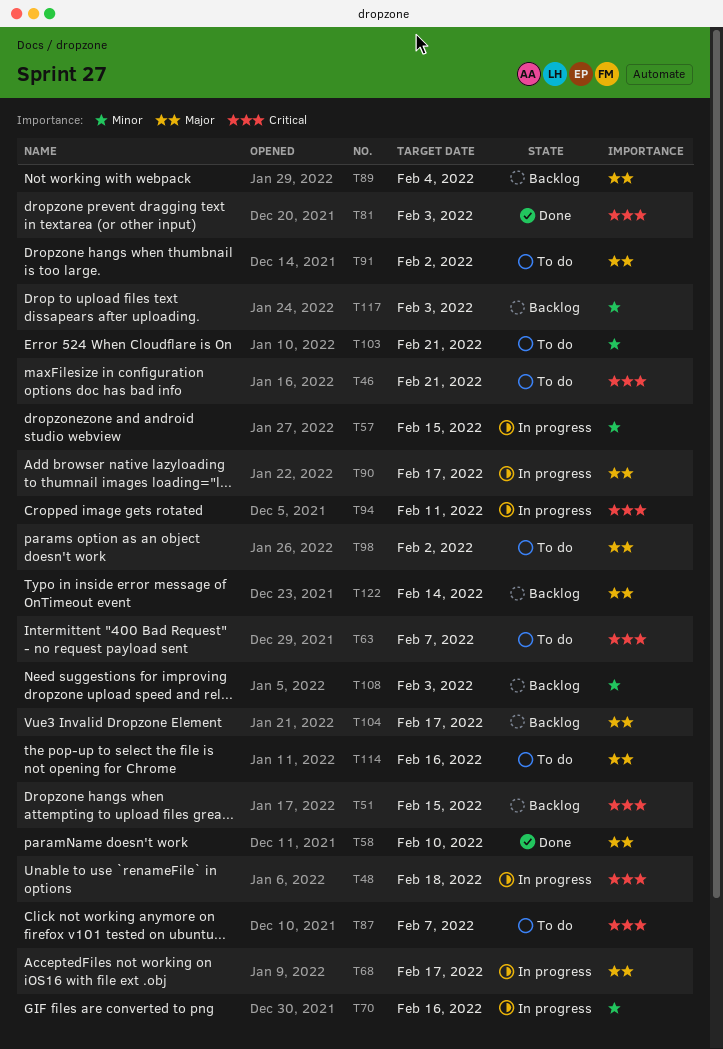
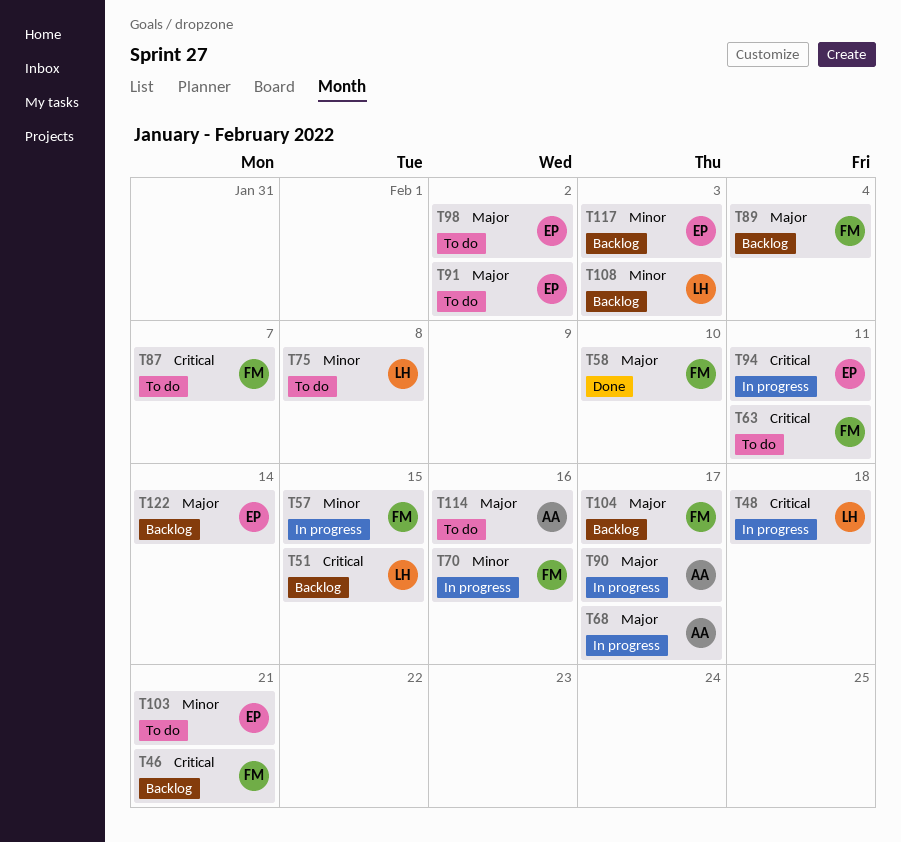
T46, status: To do -> Backlog
T63, due: Feb 7 -> Feb 11
T75: none -> present
T81: present -> none

